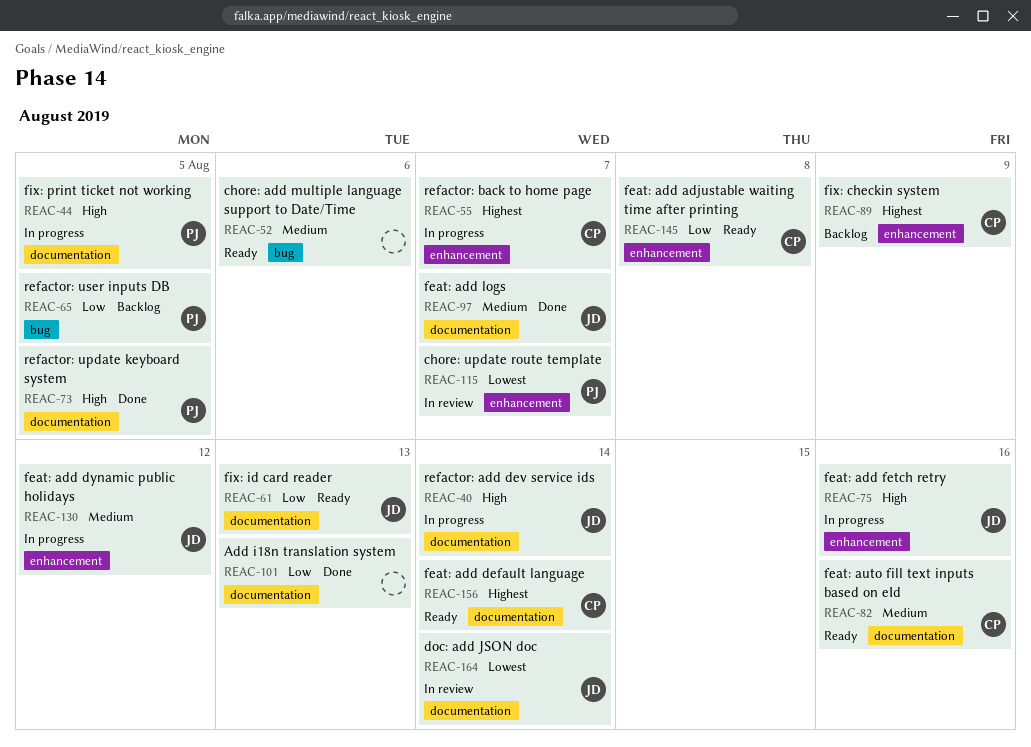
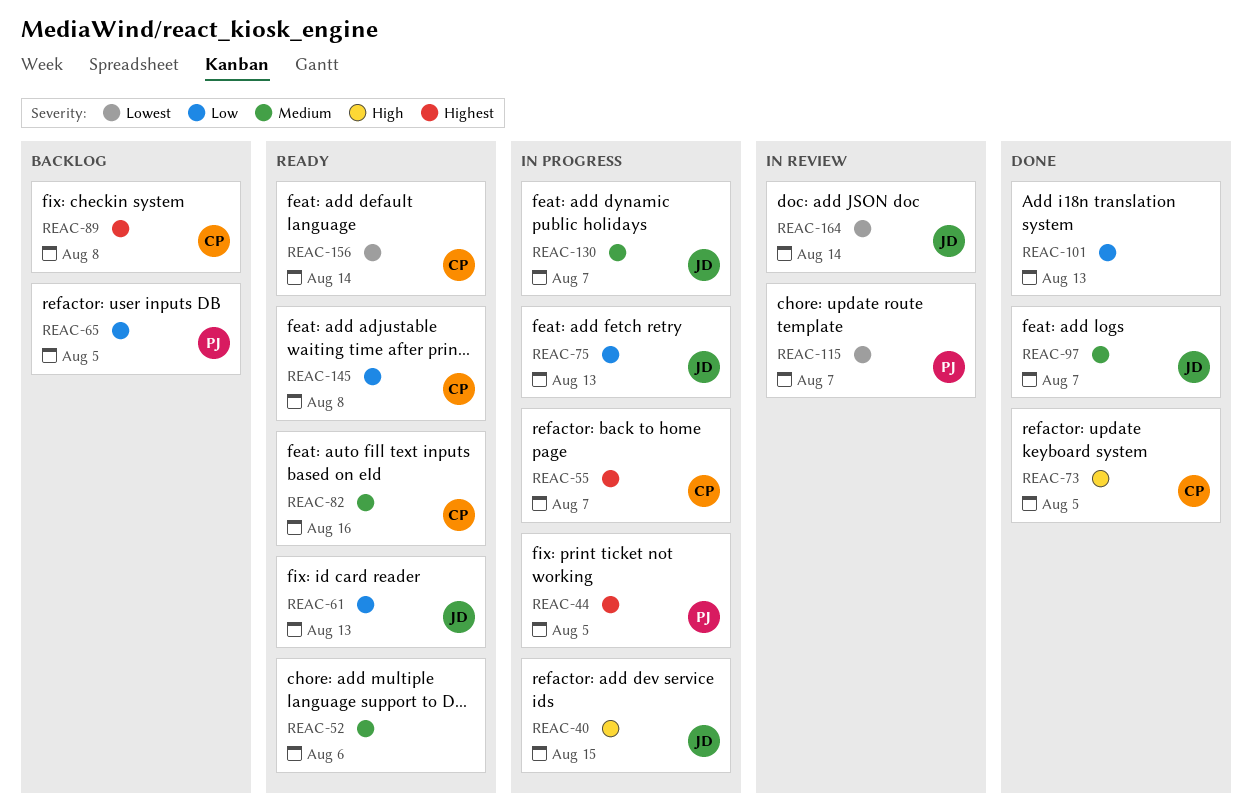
REAC-40, due: Aug 14 -> Aug 15
REAC-44, priority: High -> Highest
REAC-73, owner: PJ -> CP
REAC-75, priority: High -> Low
REAC-75, due: Aug 16 -> Aug 13
REAC-89, due: Aug 9 -> Aug 8
REAC-130, due: Aug 12 -> Aug 7
REAC-156, priority: Highest -> Lowest

